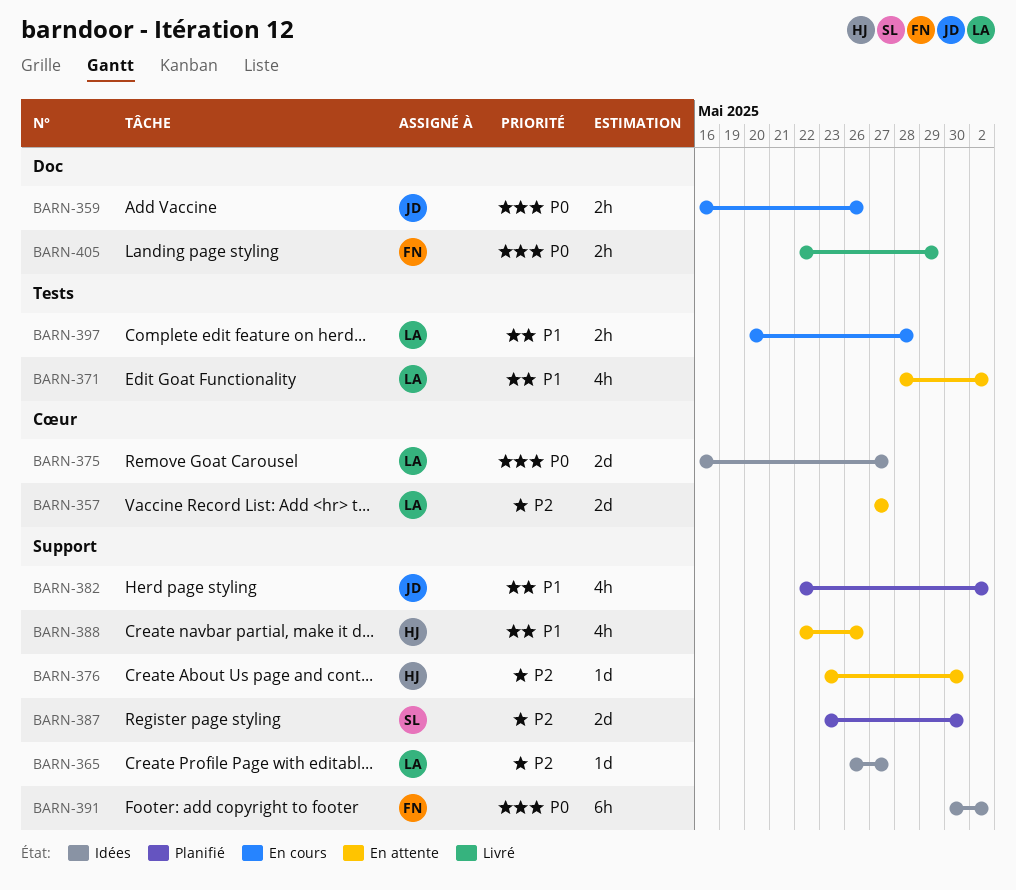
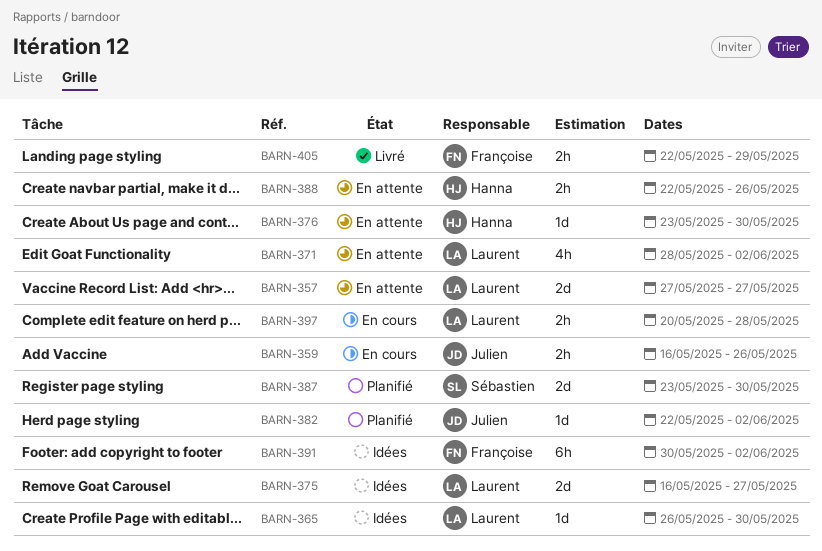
BARN-365, due: May 27 -> May 30
BARN-382, estimate: 4h -> 1d
BARN-388, estimate: 4h -> 2h

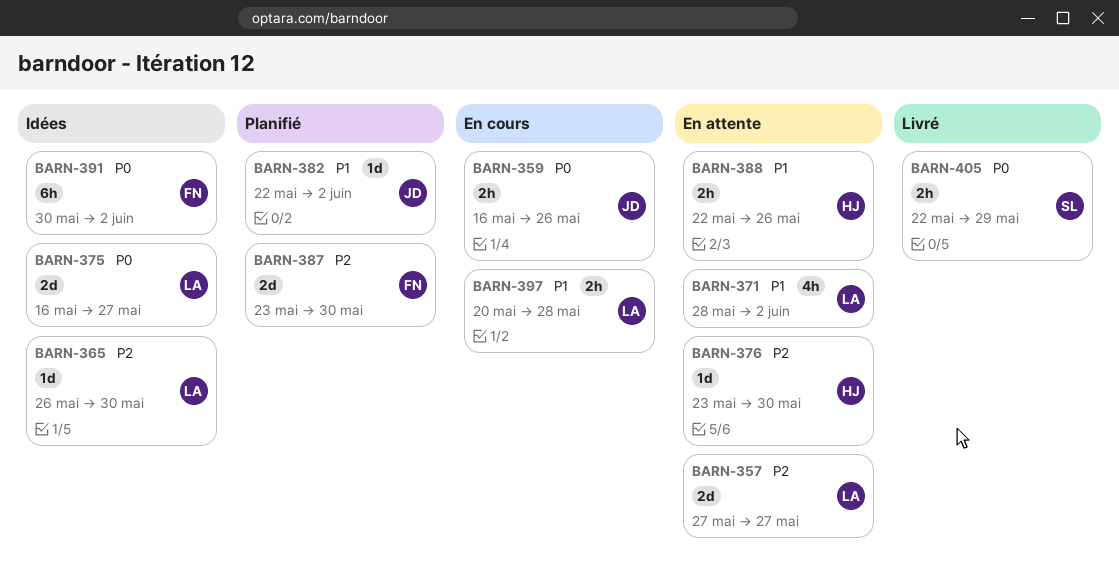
BARN-387, owner: Sébastien -> Françoise
BARN-405, owner: Françoise -> Sébastien

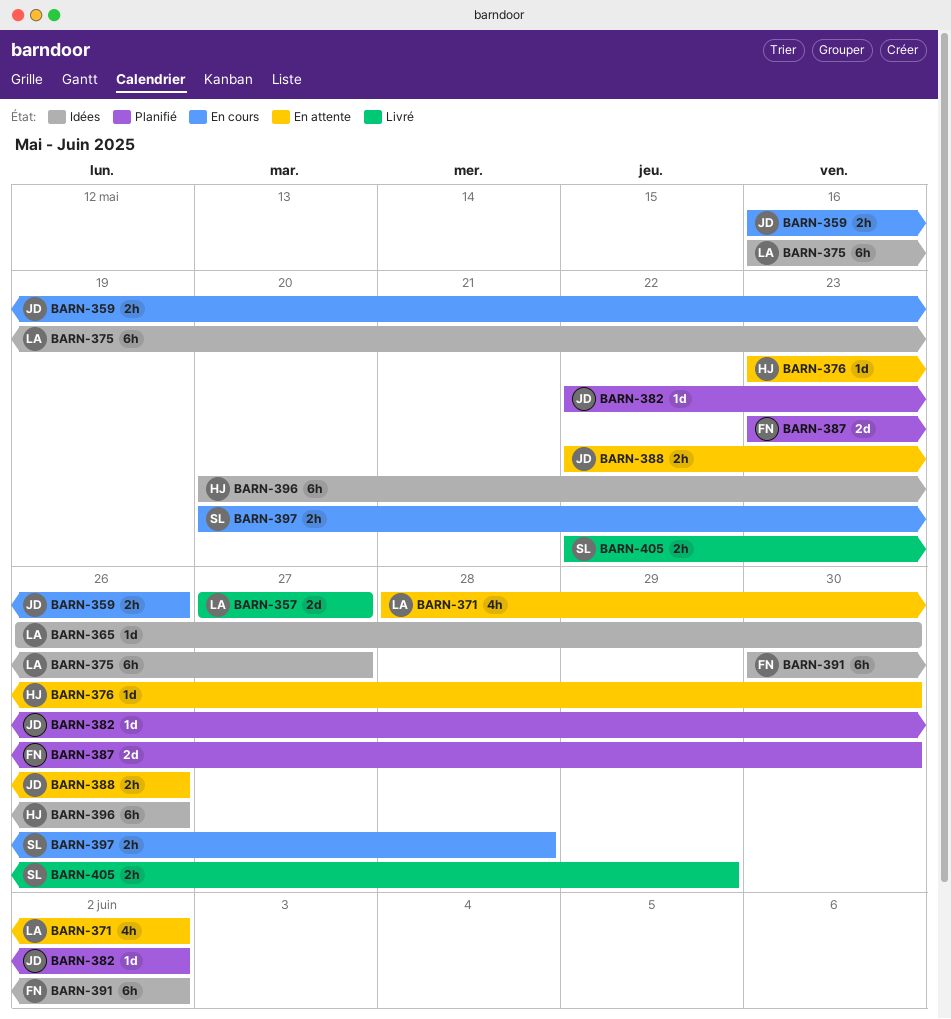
BARN-357, status: En attente -> Livré
BARN-375, estimate: 2d -> 6h
BARN-388, owner: HJ -> JD
BARN-396: none -> present
BARN-397, owner: LA -> SL

